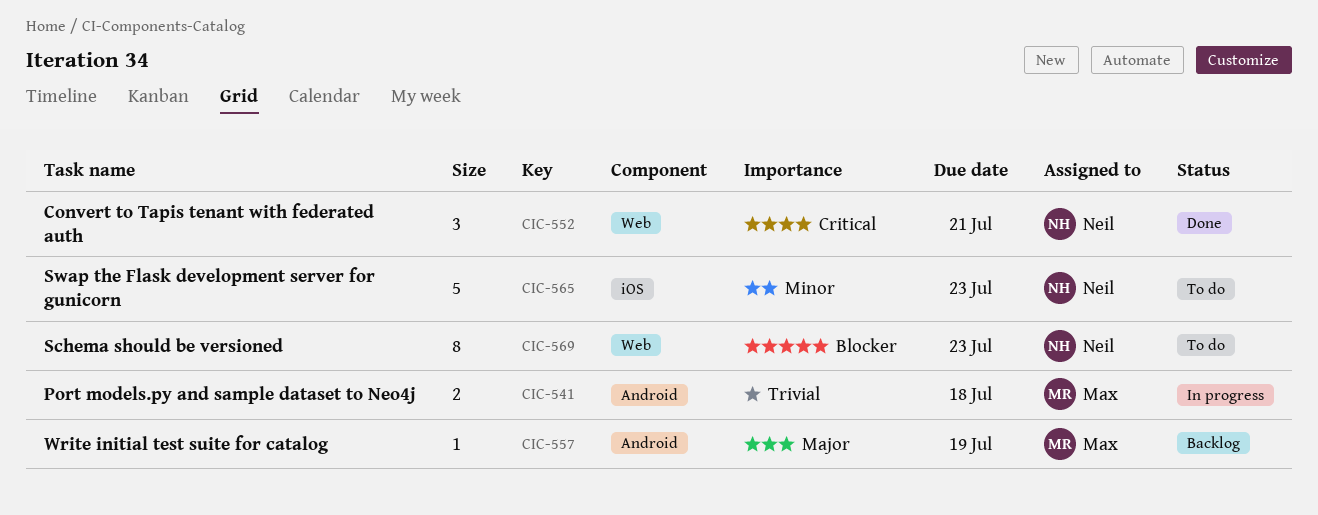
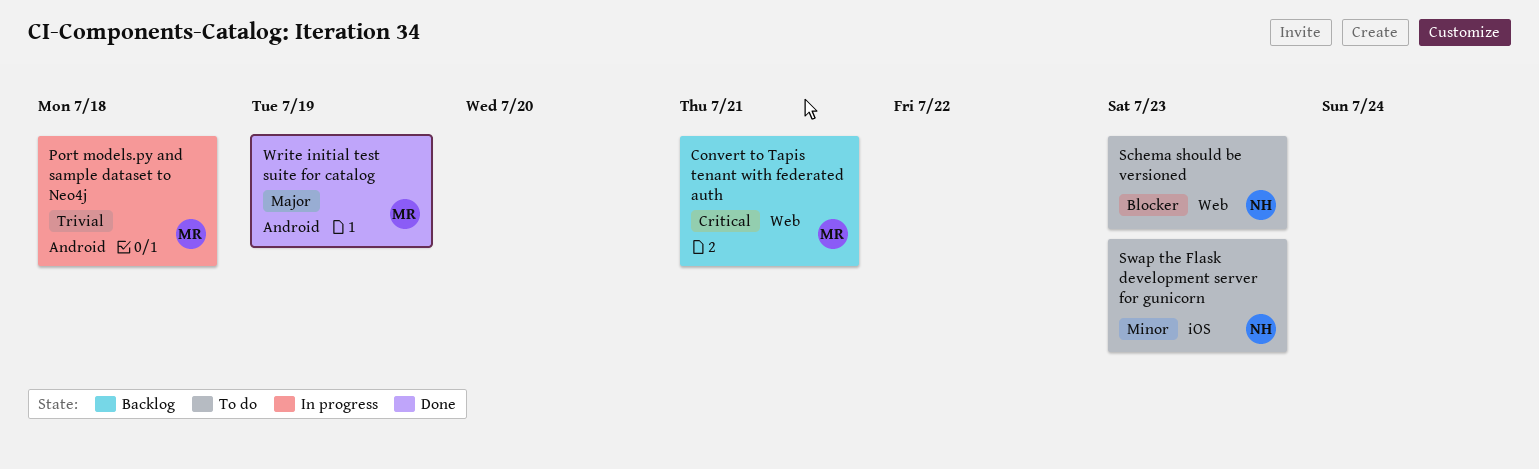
Convert to Tapis tenant with federated auth, status: Done -> Backlog
Convert to Tapis tenant with federated auth, owner: Neil -> Max
Write initial test suite for catalog, status: Backlog -> Done

